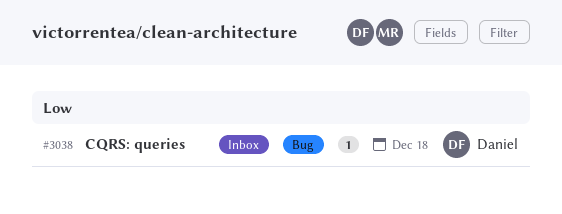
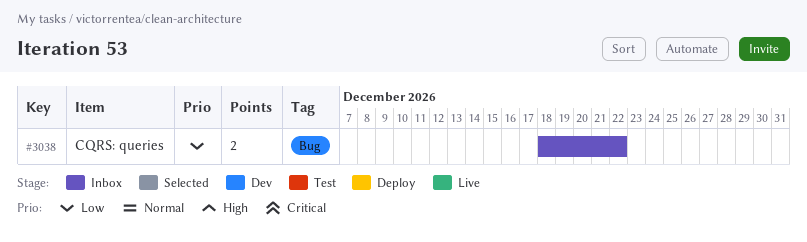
#3038, estimate: 1 -> 2
#3038, due: Dec 18 -> Dec 22

